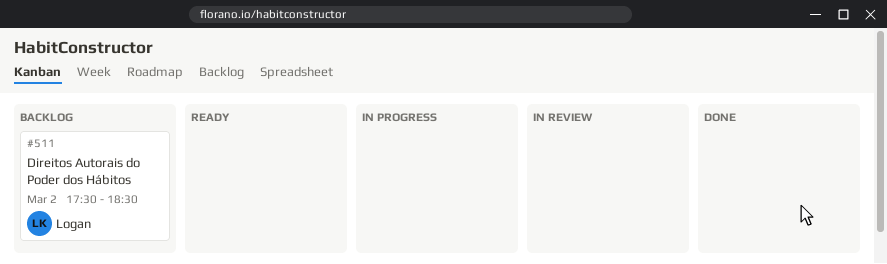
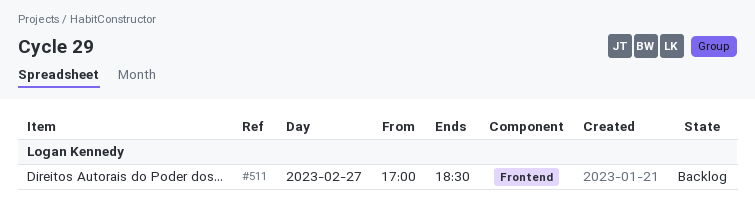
#511, day: Mar 2 -> Feb 27
#511, begins: 17:30 -> 17:00

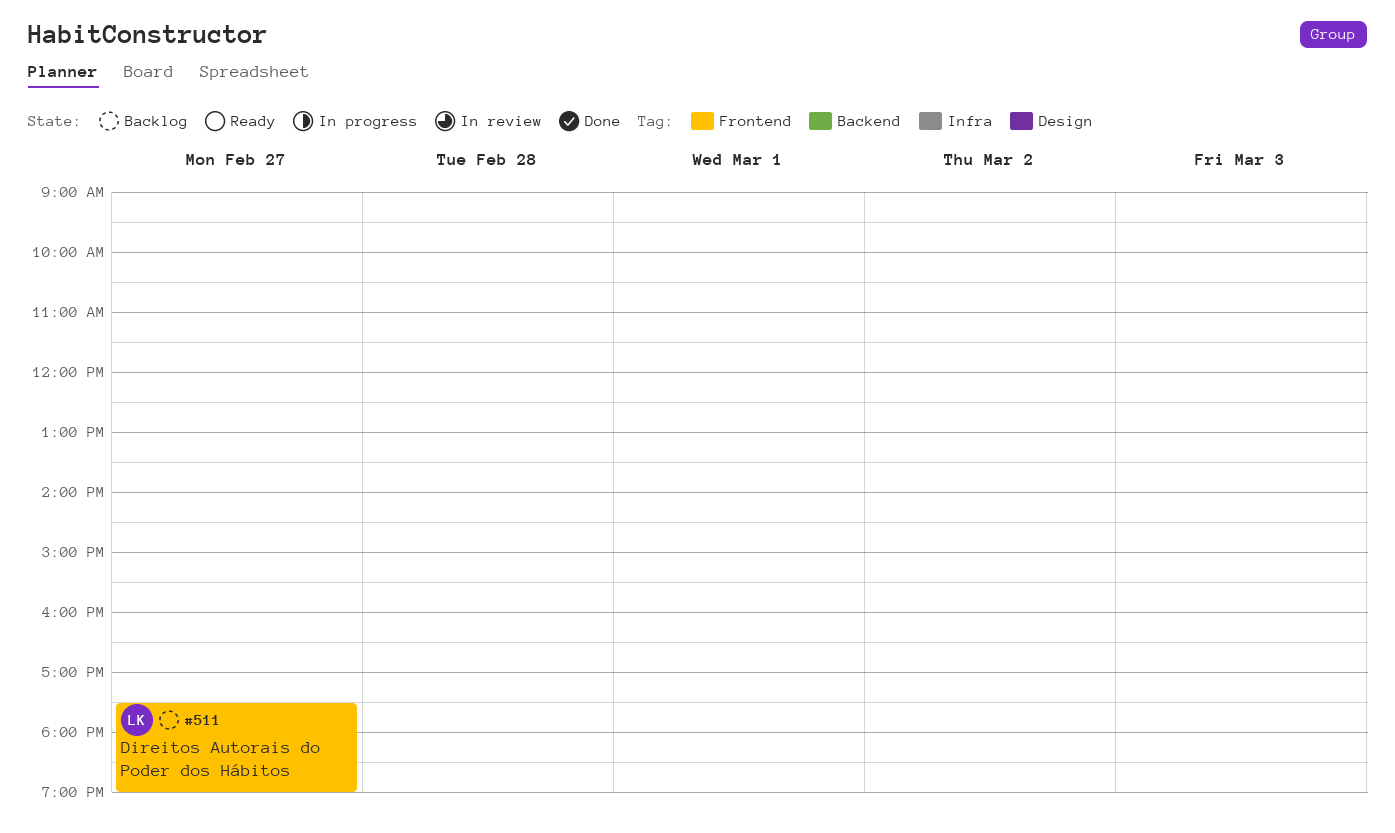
#511, begins: 17:00 -> 17:30
#511, ends: 18:30 -> 19:00

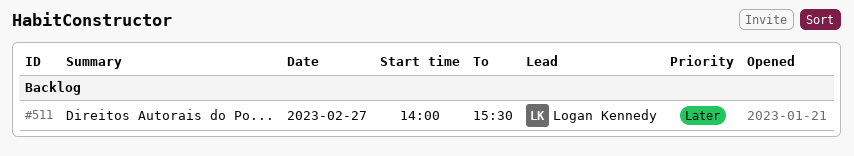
#511, begins: 17:30 -> 14:00
#511, ends: 19:00 -> 15:30

